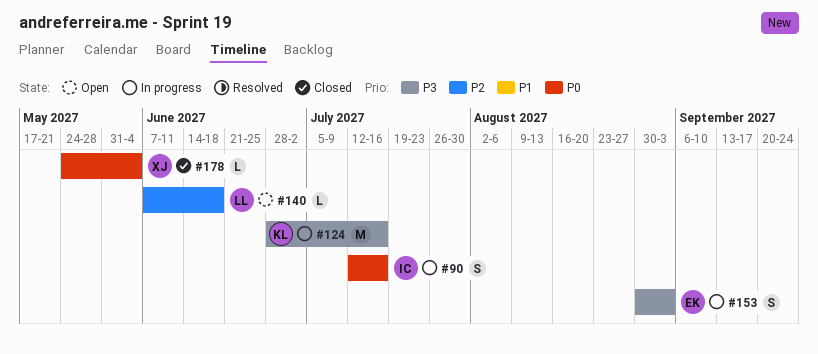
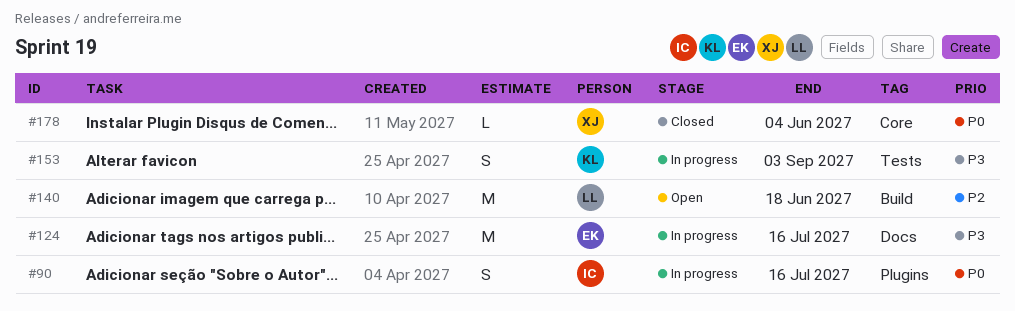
#124, owner: KL -> EK
#140, estimate: L -> M
#153, owner: EK -> KL

